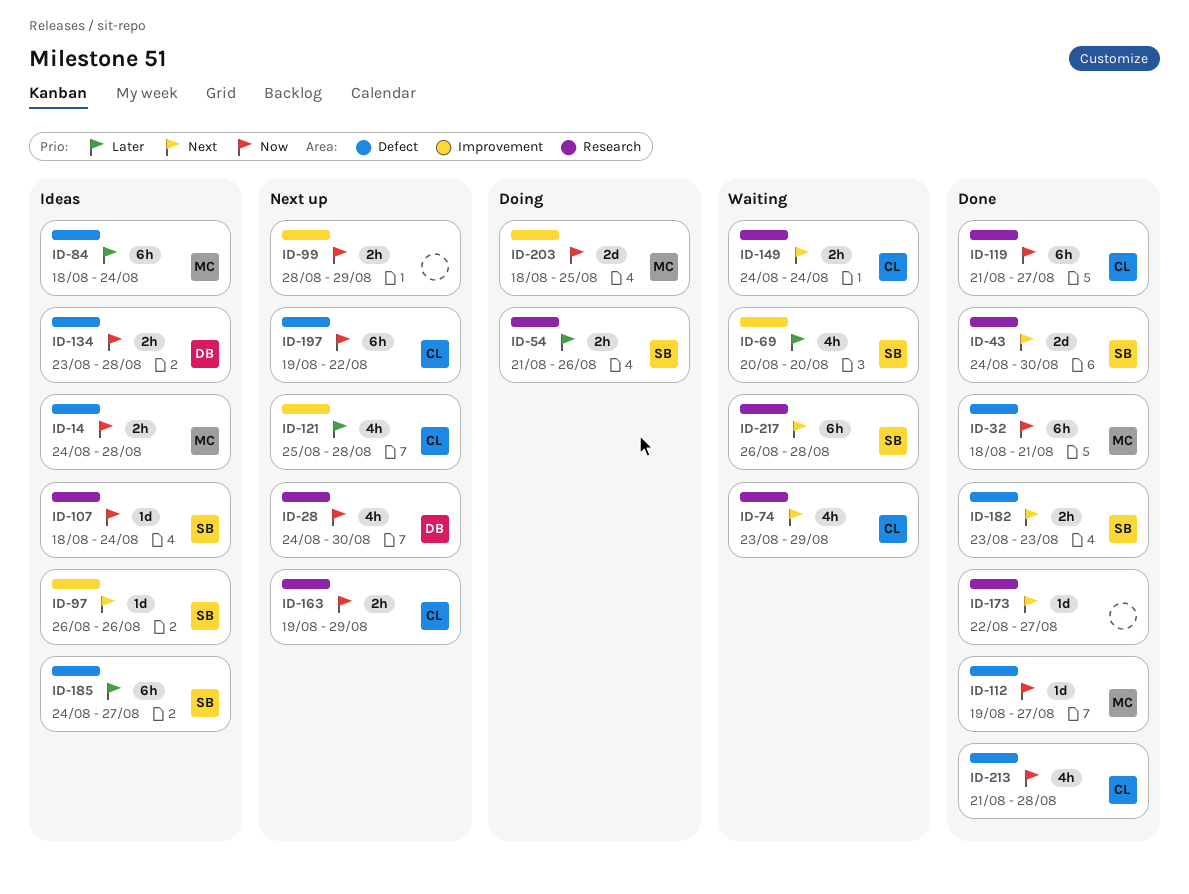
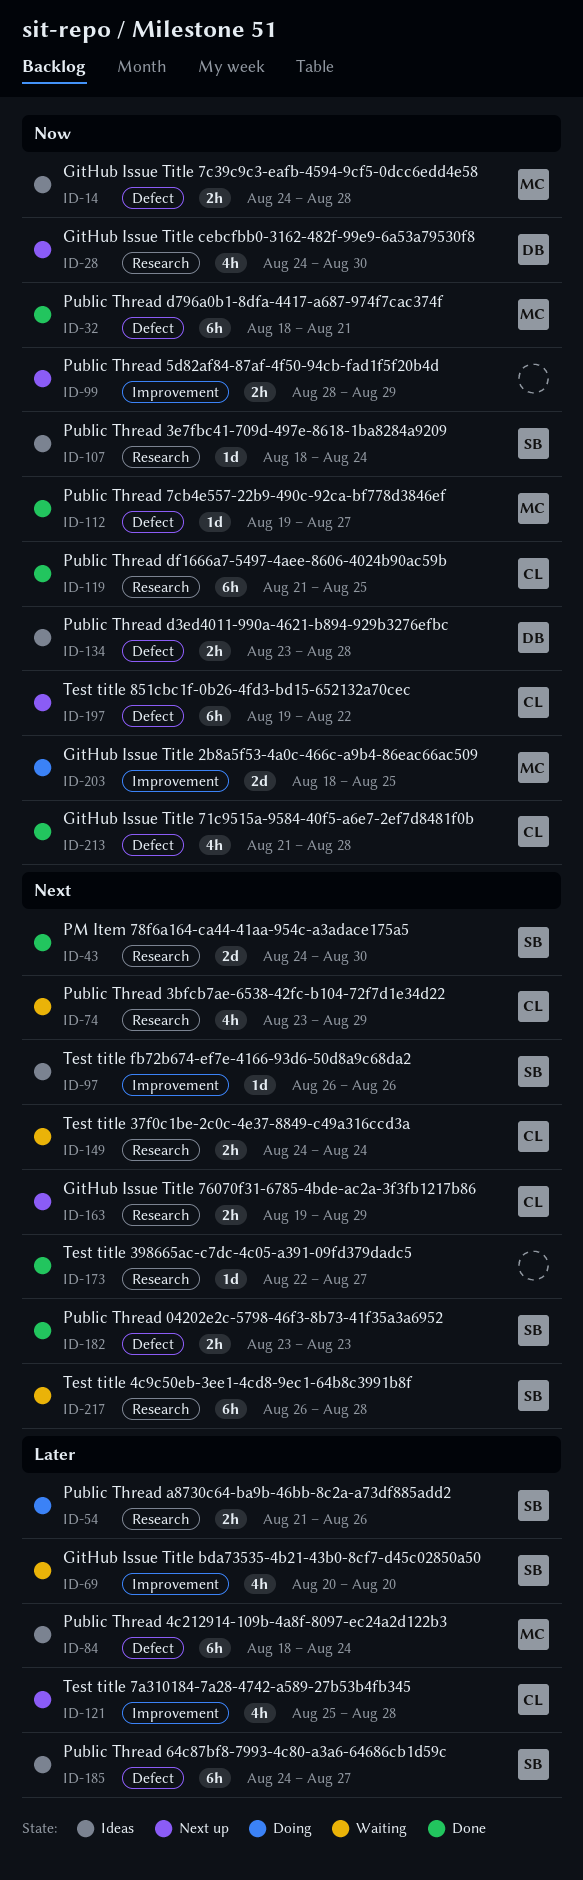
ID-119, due: Aug 27 -> Aug 25
ID-163, priority: Now -> Next

